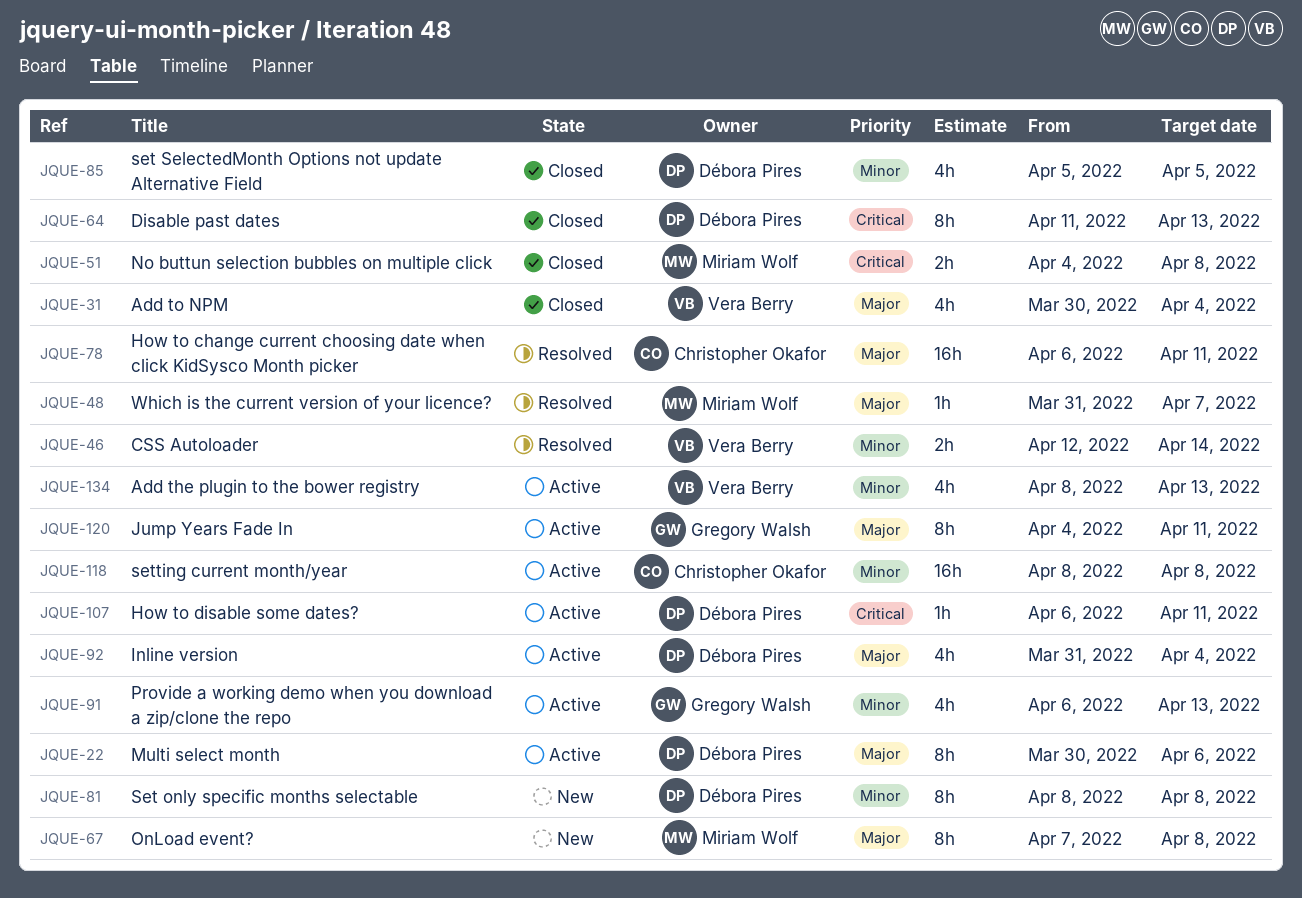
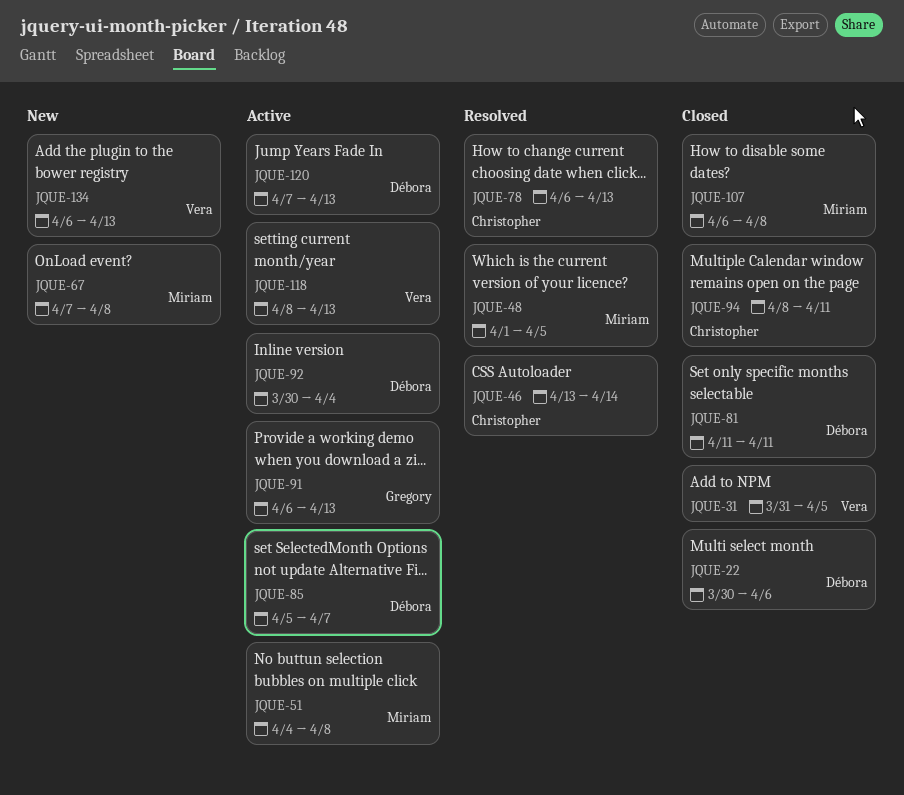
JQUE-22, status: Active -> Closed
JQUE-31, start: Mar 30 -> Mar 31
JQUE-31, due: Apr 4 -> Apr 5
JQUE-46, owner: Vera Berry -> Christopher Okafor
JQUE-46, start: Apr 12 -> Apr 13
JQUE-48, start: Mar 31 -> Apr 1
JQUE-48, due: Apr 7 -> Apr 5
JQUE-51, status: Closed -> Active
JQUE-64: present -> none
JQUE-78, due: Apr 11 -> Apr 13
JQUE-81, status: New -> Closed
JQUE-81, start: Apr 8 -> Apr 11
JQUE-81, due: Apr 8 -> Apr 11
JQUE-85, status: Closed -> Active
JQUE-85, due: Apr 5 -> Apr 7
JQUE-92, start: Mar 31 -> Mar 30
JQUE-94: none -> present
JQUE-107, status: Active -> Closed
JQUE-107, owner: Débora Pires -> Miriam Wolf
JQUE-107, due: Apr 11 -> Apr 8
JQUE-118, owner: Christopher Okafor -> Vera Berry
JQUE-118, due: Apr 8 -> Apr 13
JQUE-120, owner: Gregory Walsh -> Débora Pires
JQUE-120, start: Apr 4 -> Apr 7
JQUE-120, due: Apr 11 -> Apr 13
JQUE-134, status: Active -> New
JQUE-134, start: Apr 8 -> Apr 6

